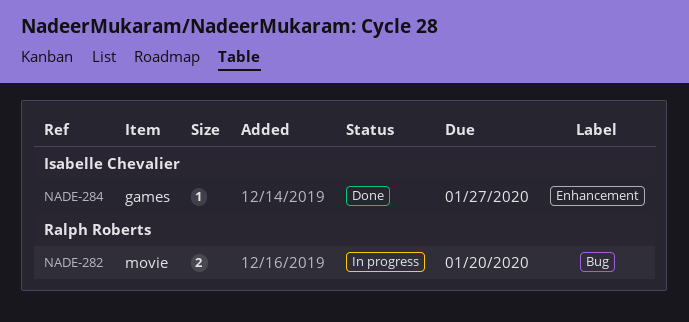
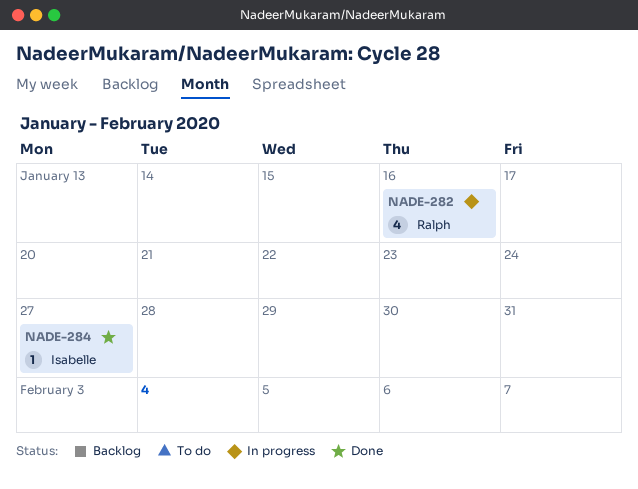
NADE-282, estimate: 2 -> 4
NADE-282, due: Jan 20 -> Jan 16

